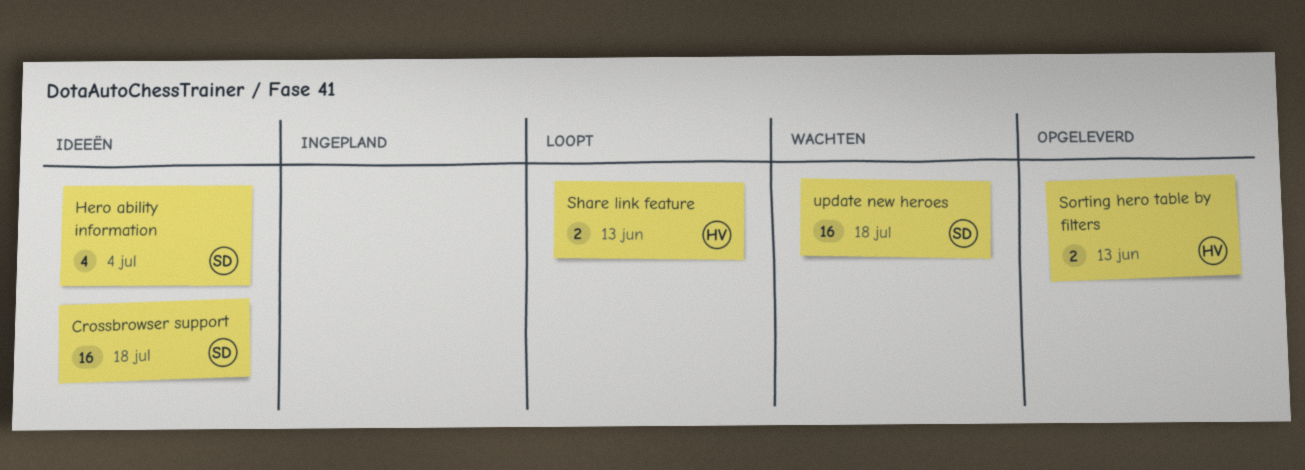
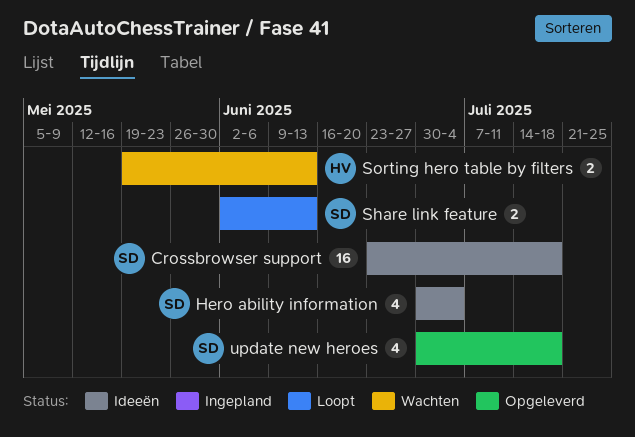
Share link feature, owner: HV -> SD
Sorting hero table by filters, status: Opgeleverd -> Wachten
update new heroes, status: Wachten -> Opgeleverd
update new heroes, estimate: 16 -> 4

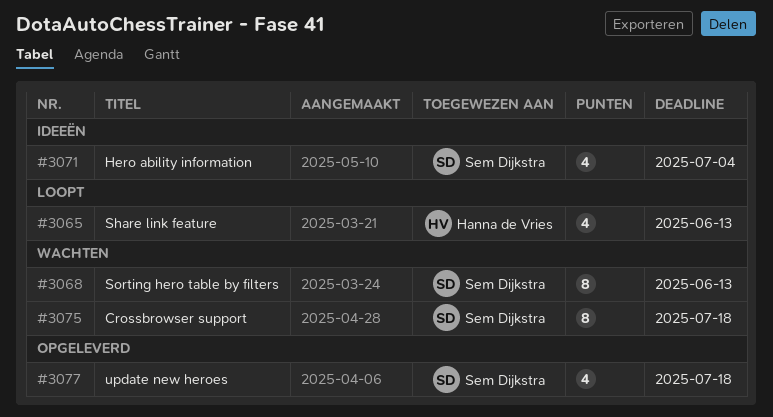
Crossbrowser support, status: Ideeën -> Wachten
Crossbrowser support, estimate: 16 -> 8
Share link feature, owner: Sem Dijkstra -> Hanna de Vries
Share link feature, estimate: 2 -> 4
Sorting hero table by filters, owner: Hanna de Vries -> Sem Dijkstra
Sorting hero table by filters, estimate: 2 -> 8

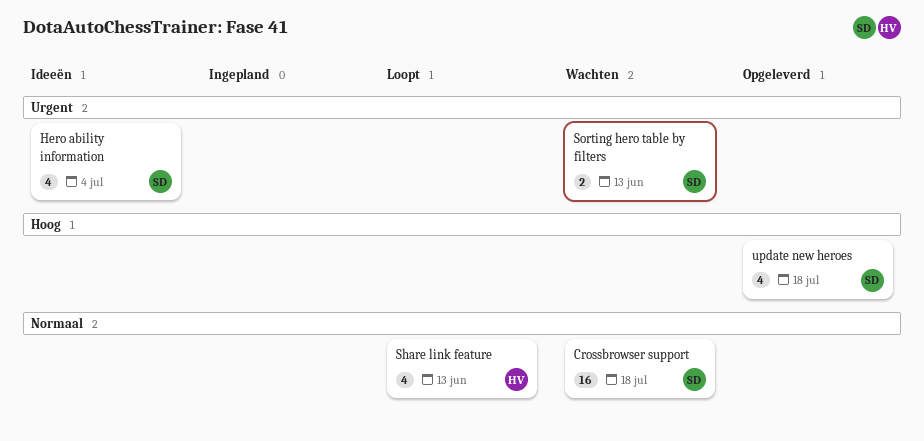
Crossbrowser support, estimate: 8 -> 16
Sorting hero table by filters, estimate: 8 -> 2

